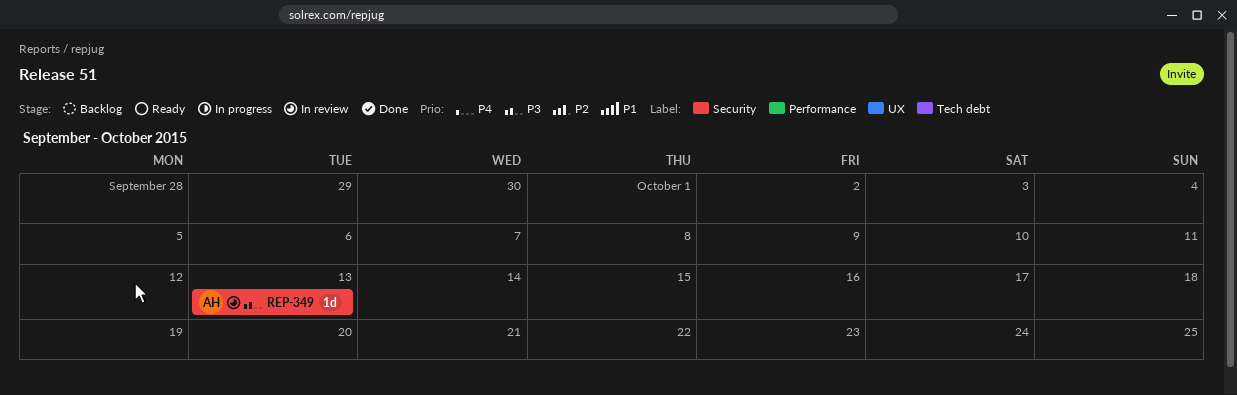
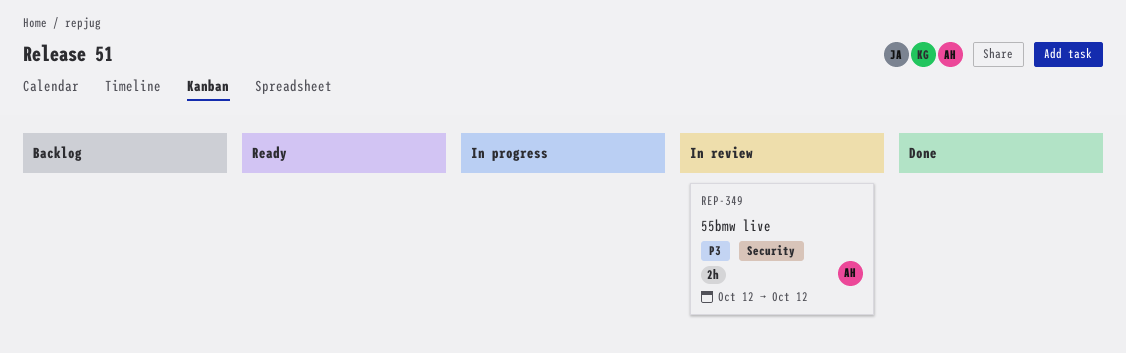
REP-349, estimate: 1d -> 2h
REP-349, start: Oct 13 -> Oct 12
REP-349, due: Oct 13 -> Oct 12

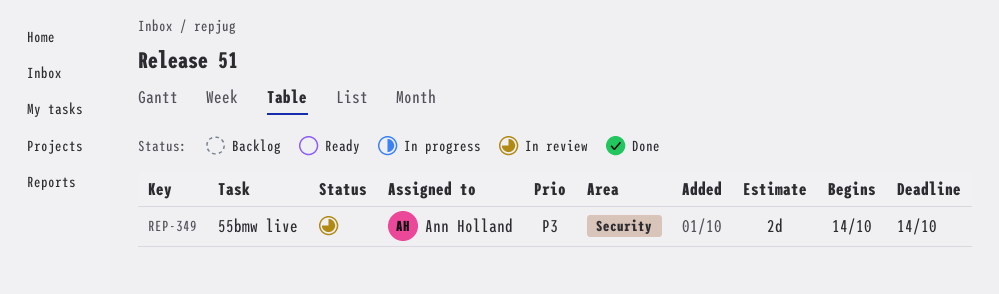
REP-349, estimate: 2h -> 2d
REP-349, start: Oct 12 -> Oct 14
REP-349, due: Oct 12 -> Oct 14

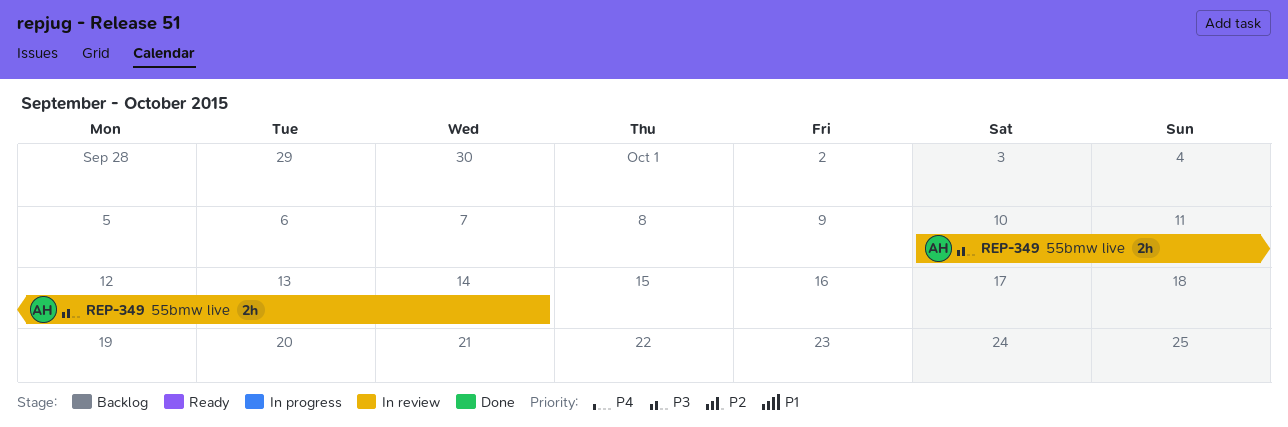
REP-349, estimate: 2d -> 2h
REP-349, start: Oct 14 -> Oct 10

